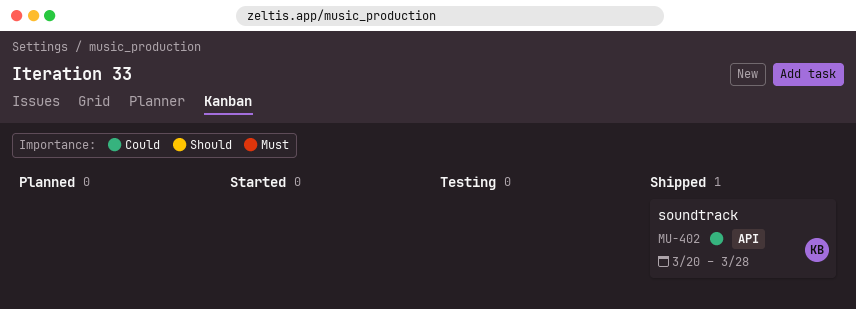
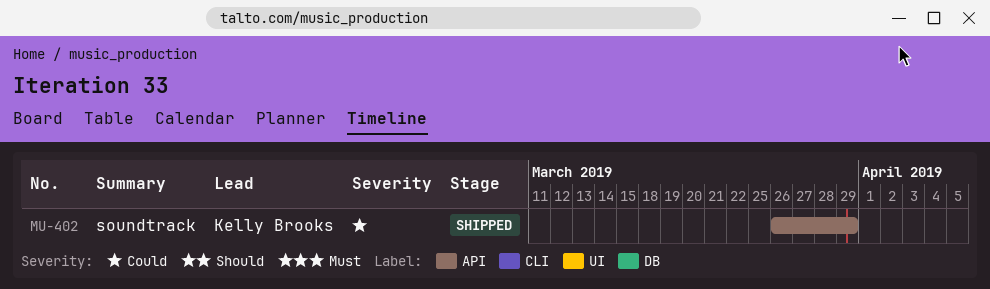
MU-402, start: Mar 20 -> Mar 26
MU-402, due: Mar 28 -> Mar 29

